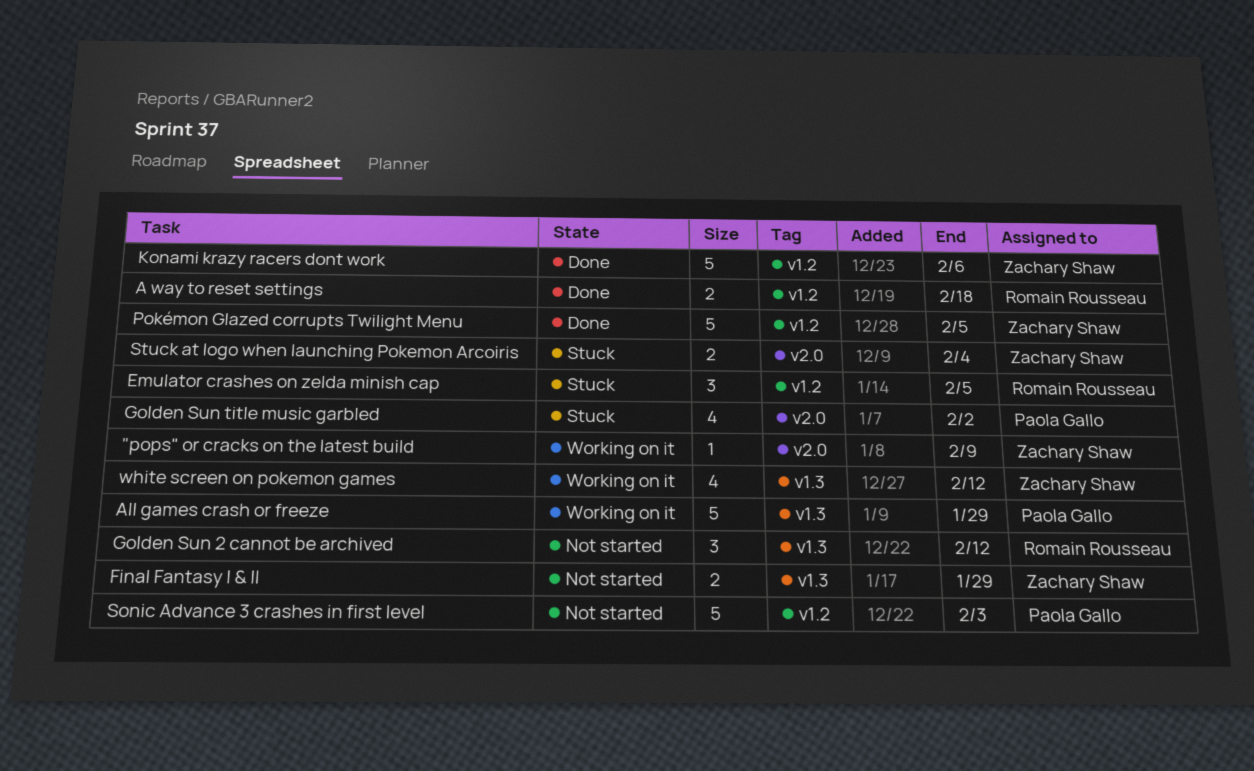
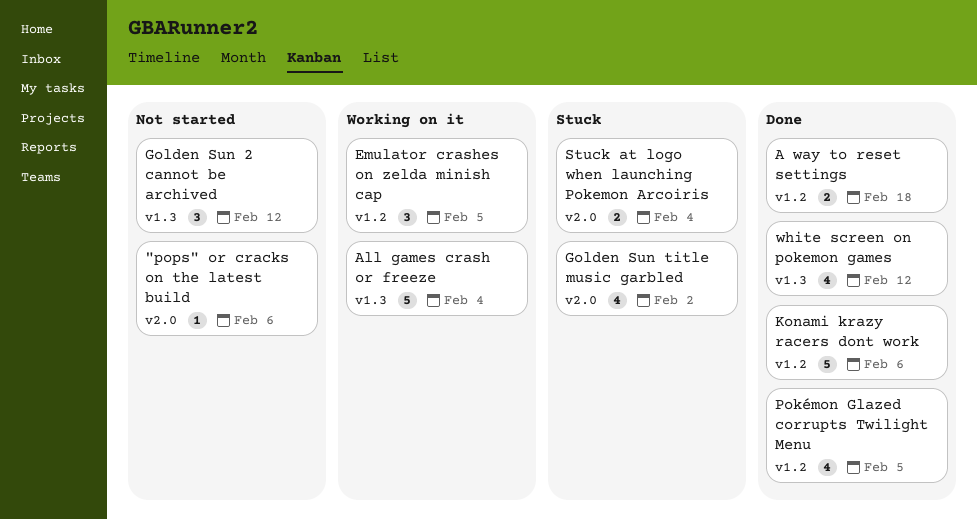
"pops" or cracks on the latest build, status: Working on it -> Not started
"pops" or cracks on the latest build, due: Feb 9 -> Feb 6
All games crash or freeze, due: Jan 29 -> Feb 4
Emulator crashes on zelda minish cap, status: Stuck -> Working on it
Final Fantasy I & II: present -> none
Pokémon Glazed corrupts Twilight Menu, estimate: 5 -> 4
Sonic Advance 3 crashes in first level: present -> none
white screen on pokemon games, status: Working on it -> Done

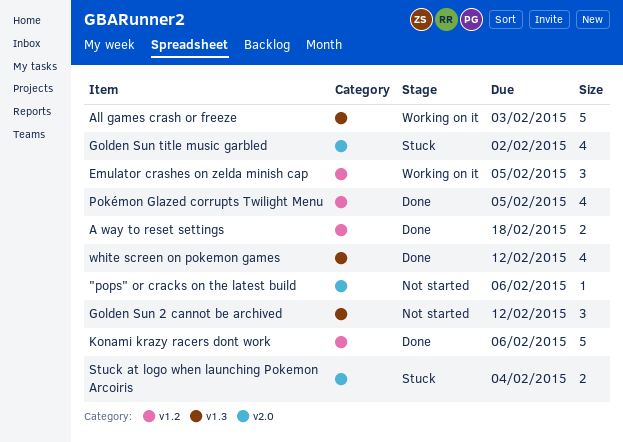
All games crash or freeze, due: Feb 4 -> Feb 3

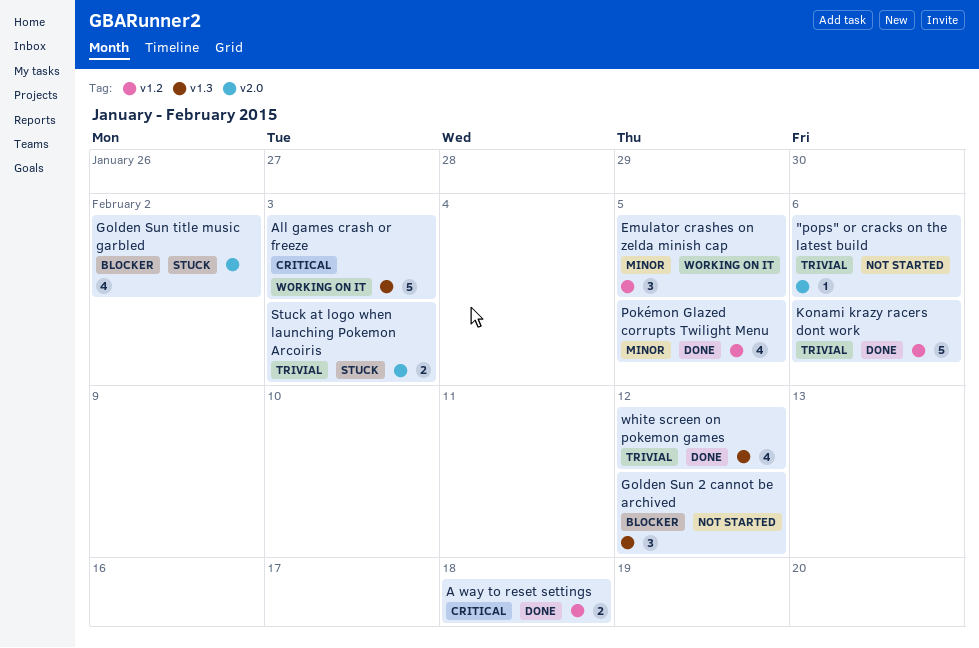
Stuck at logo when launching Pokemon Arcoiris, due: Feb 4 -> Feb 3

